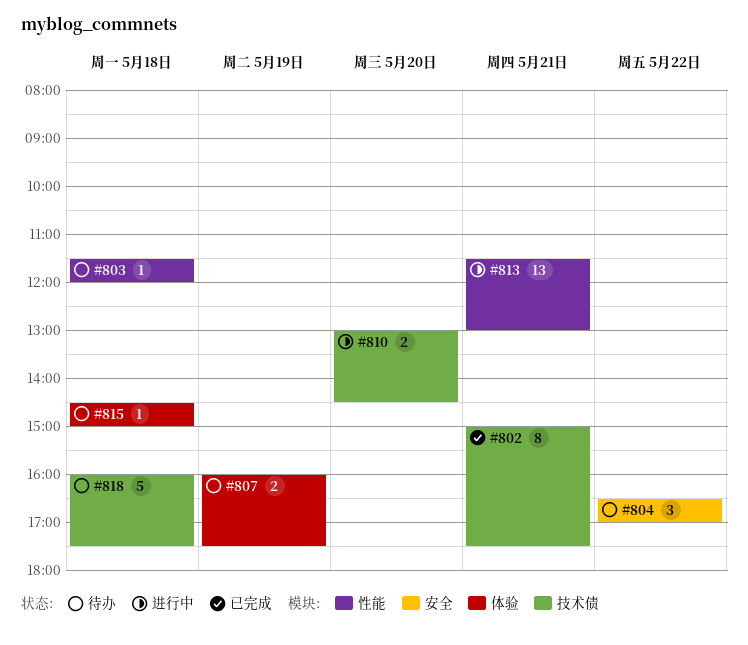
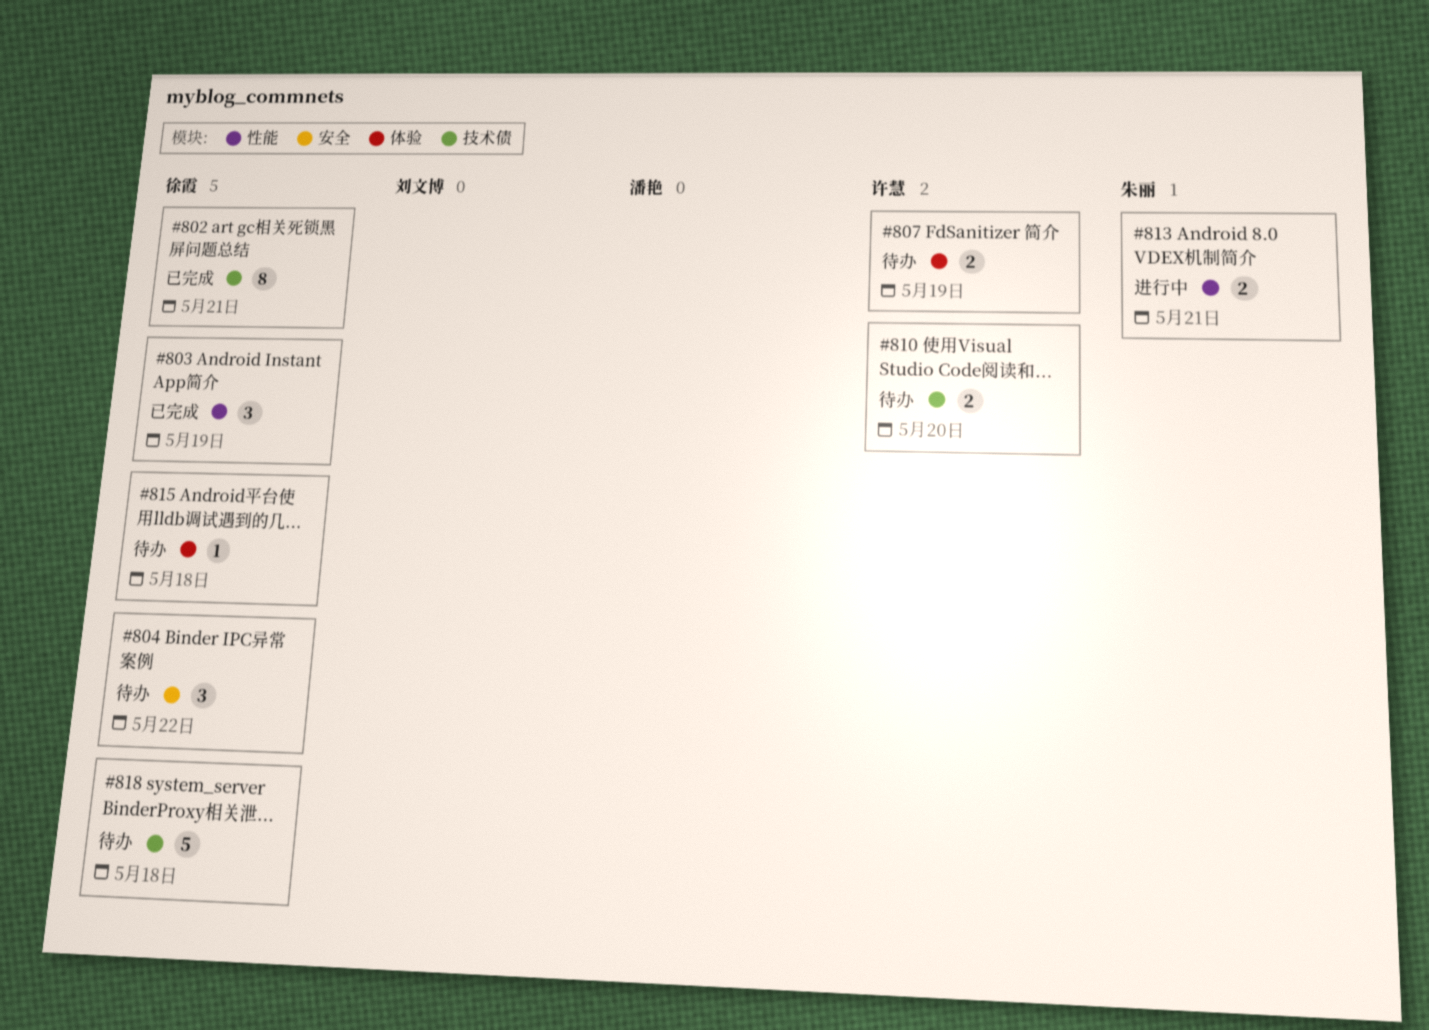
#803, status: 待办 -> 已完成
#803, estimate: 1 -> 3
#803, day: May 18 -> May 19
#810, status: 进行中 -> 待办
#813, estimate: 13 -> 2

